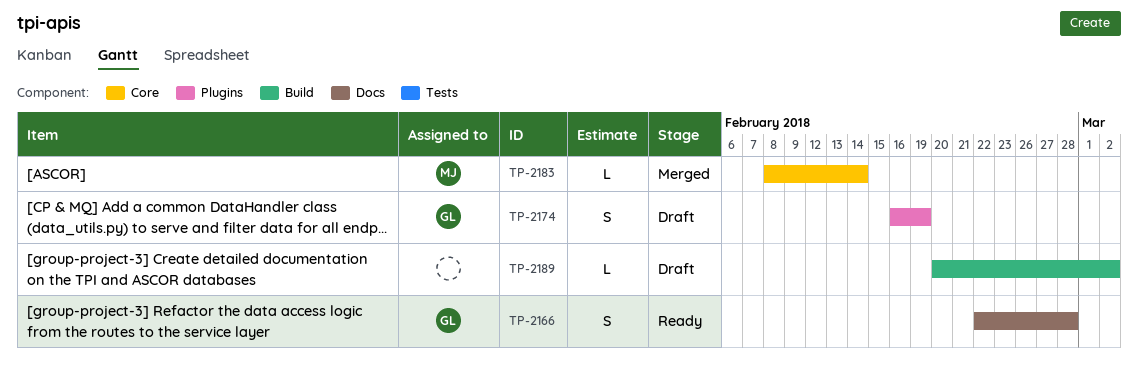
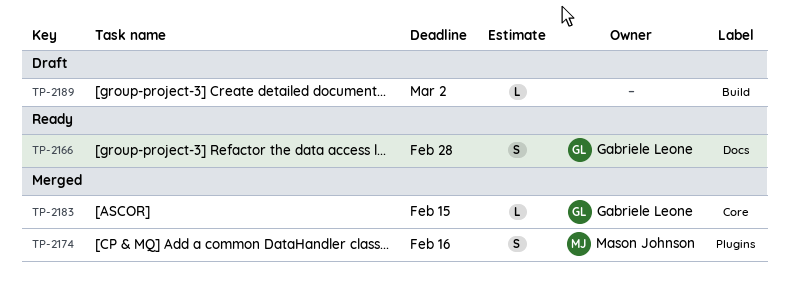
TP-2174, status: Draft -> Merged
TP-2174, owner: Gabriele Leone -> Mason Johnson
TP-2174, due: Feb 19 -> Feb 16
TP-2183, owner: Mason Johnson -> Gabriele Leone
TP-2183, due: Feb 14 -> Feb 15

